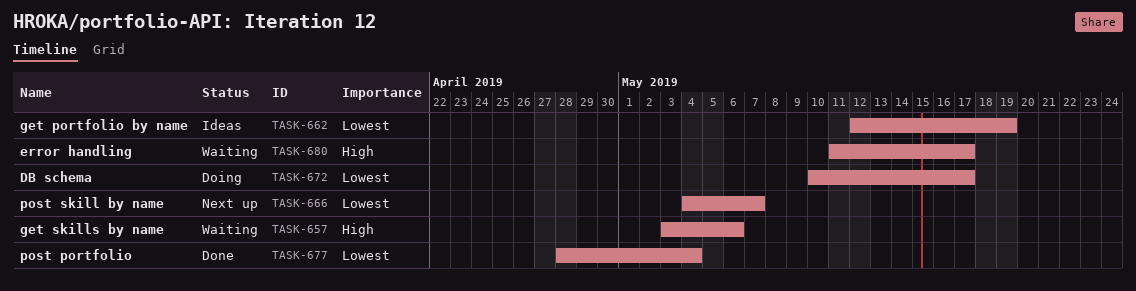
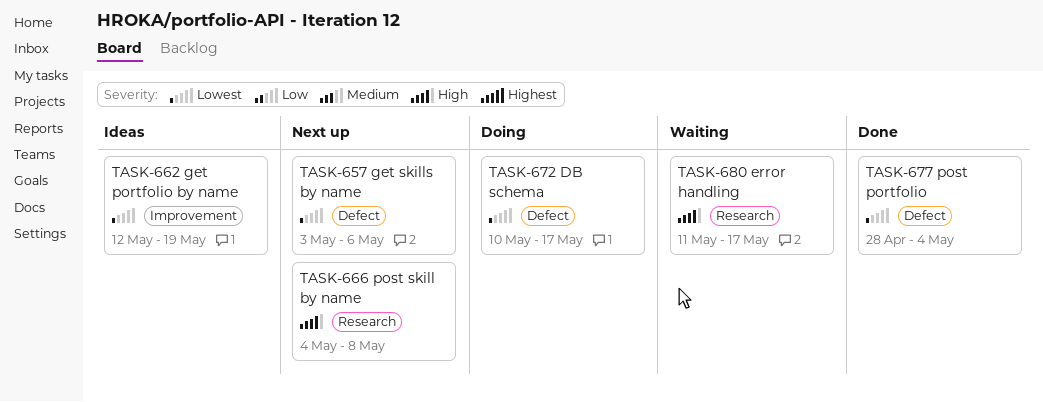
TASK-657, status: Waiting -> Next up
TASK-657, priority: High -> Lowest
TASK-666, priority: Lowest -> High
TASK-666, due: May 7 -> May 8

